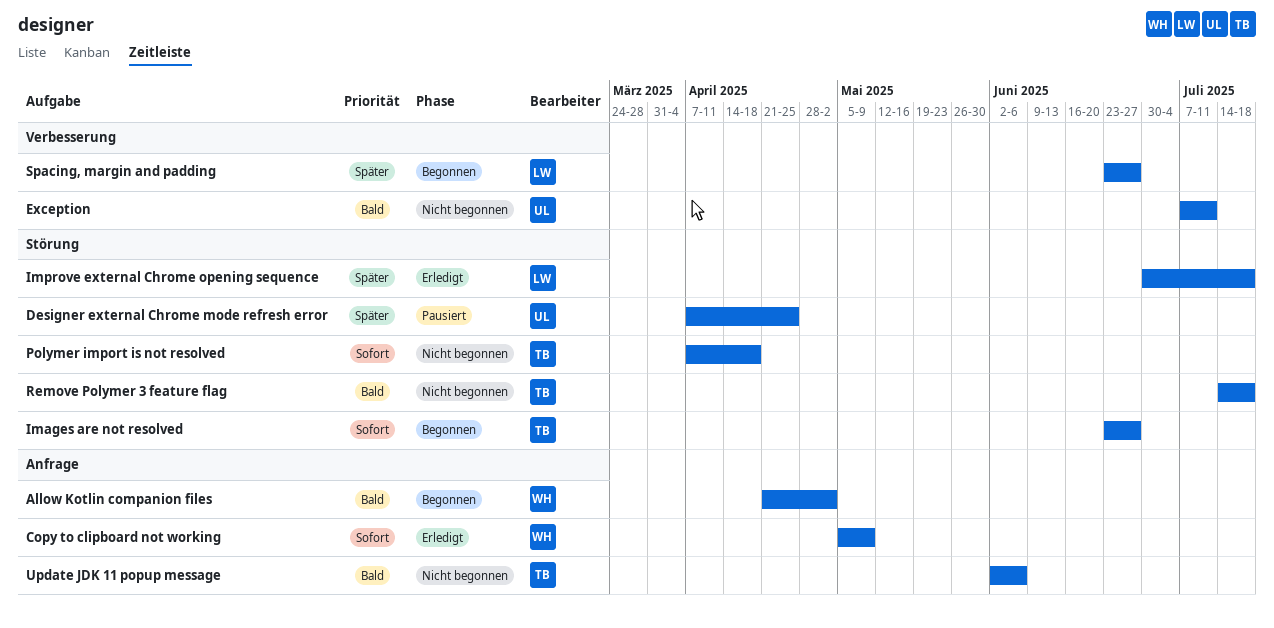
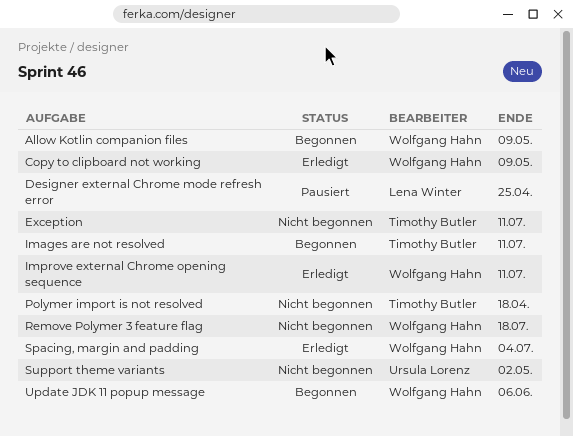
Allow Kotlin companion files, due: May 2 -> May 9
Designer external Chrome mode refresh error, owner: Ursula Lorenz -> Lena Winter
Exception, owner: Ursula Lorenz -> Timothy Butler
Images are not resolved, due: Jun 27 -> Jul 11
Improve external Chrome opening sequence, owner: Lena Winter -> Wolfgang Hahn
Improve external Chrome opening sequence, due: Jul 18 -> Jul 11
Remove Polymer 3 feature flag, owner: Timothy Butler -> Wolfgang Hahn
Spacing, margin and padding, status: Begonnen -> Erledigt
Spacing, margin and padding, owner: Lena Winter -> Wolfgang Hahn
Spacing, margin and padding, due: Jun 27 -> Jul 4
Support theme variants: none -> present
Update JDK 11 popup message, status: Nicht begonnen -> Begonnen
Update JDK 11 popup message, owner: Timothy Butler -> Wolfgang Hahn

